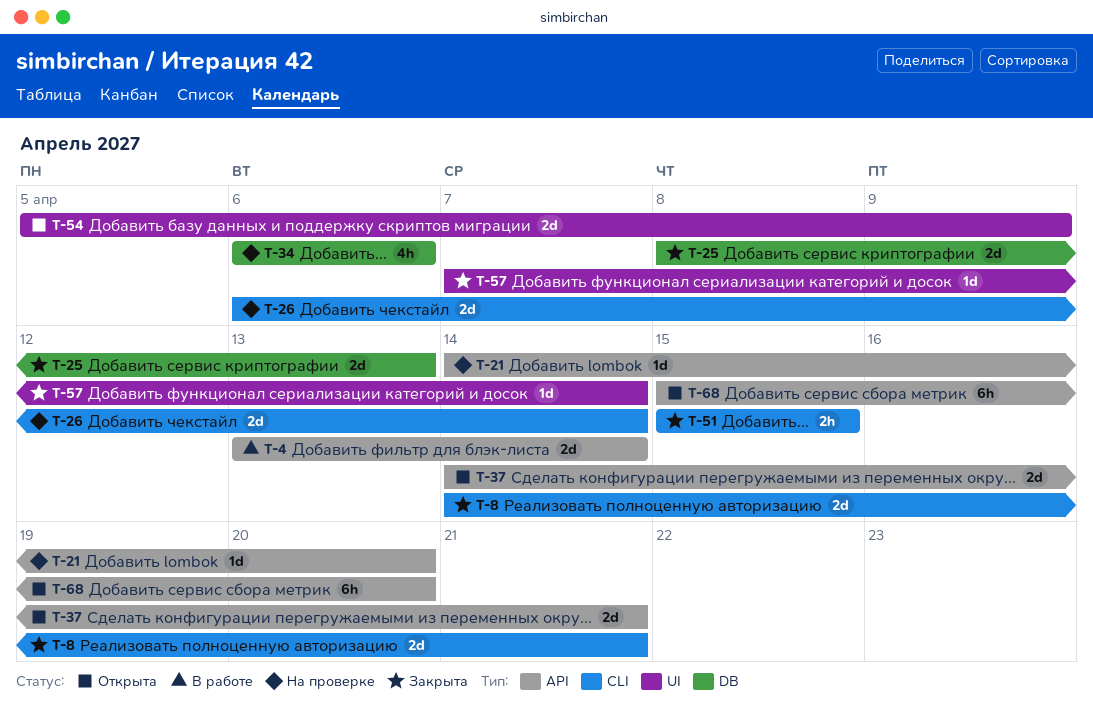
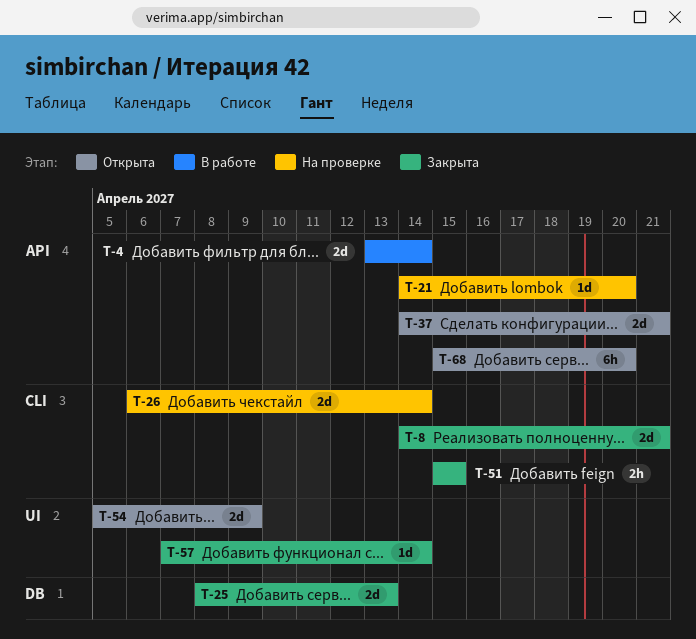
T-34: present -> none

